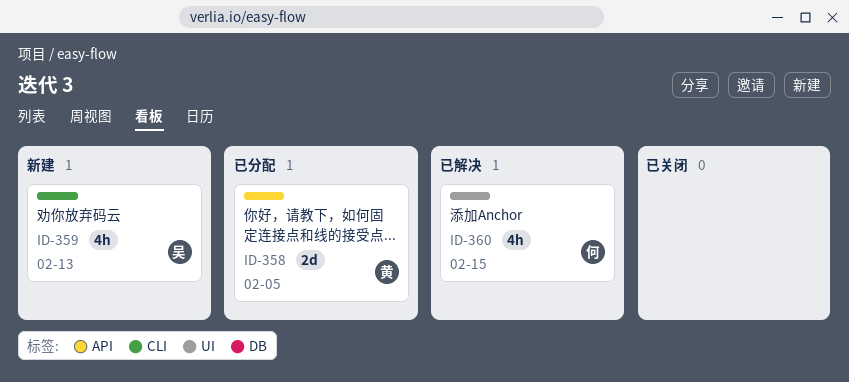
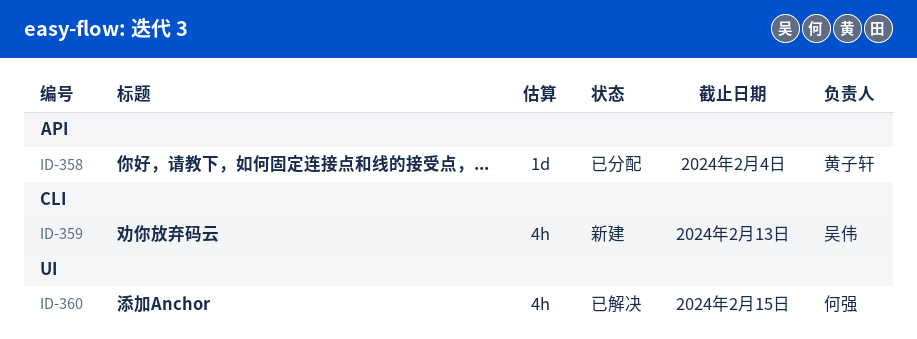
ID-358, estimate: 2d -> 1d
ID-358, due: Feb 5 -> Feb 4

